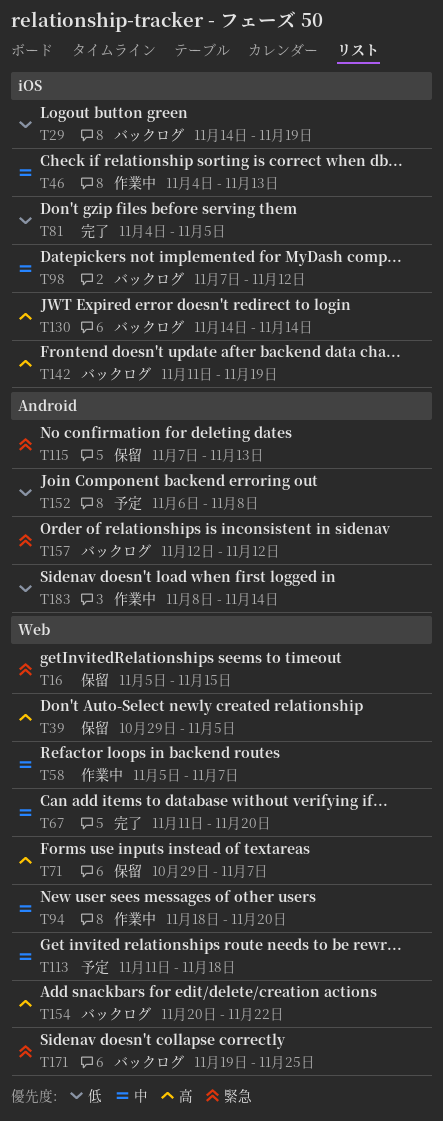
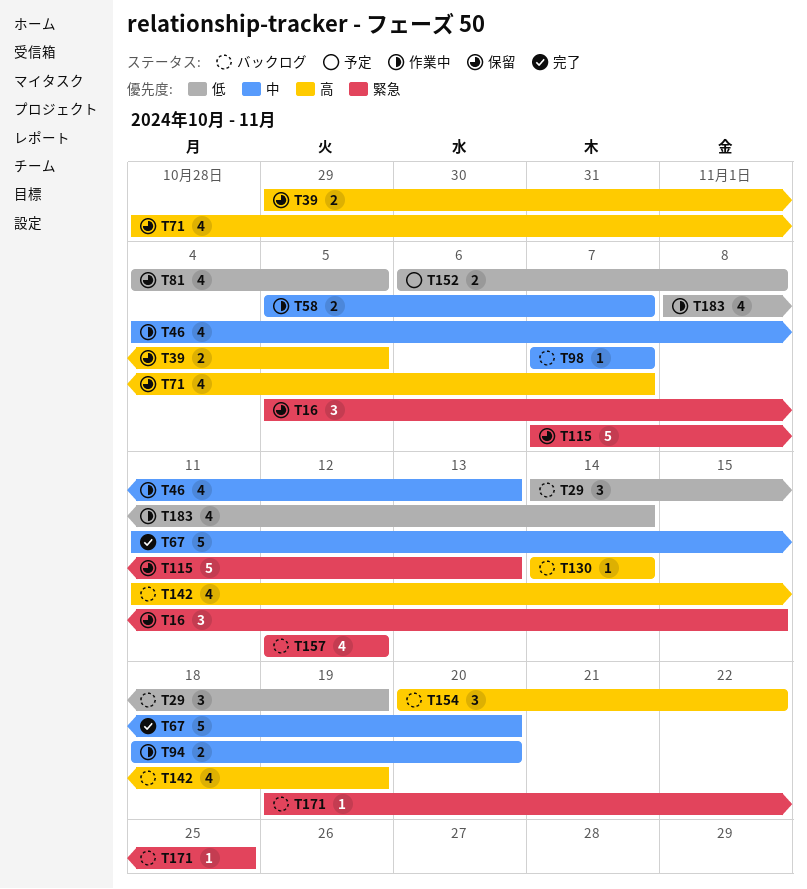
T71, start: Oct 29 -> Oct 28
T81, status: 完了 -> 保留
T98, due: Nov 12 -> Nov 7
T113: present -> none

